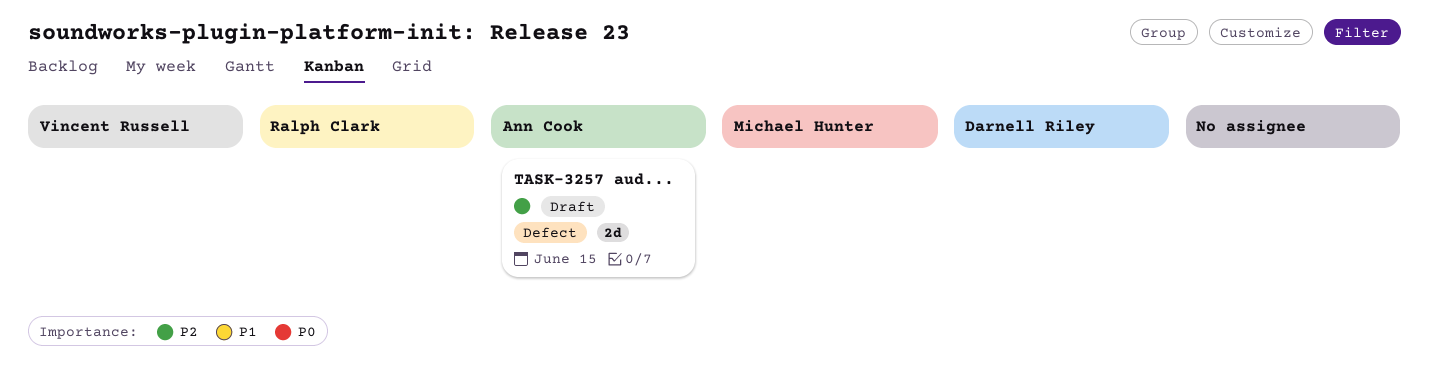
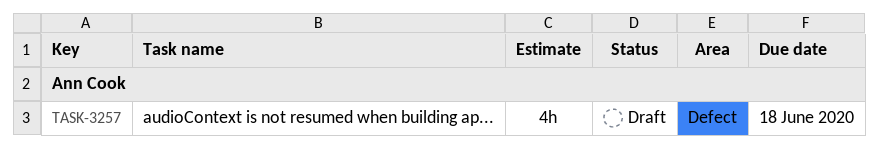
TASK-3257, estimate: 2d -> 4h
TASK-3257, due: Jun 15 -> Jun 18

